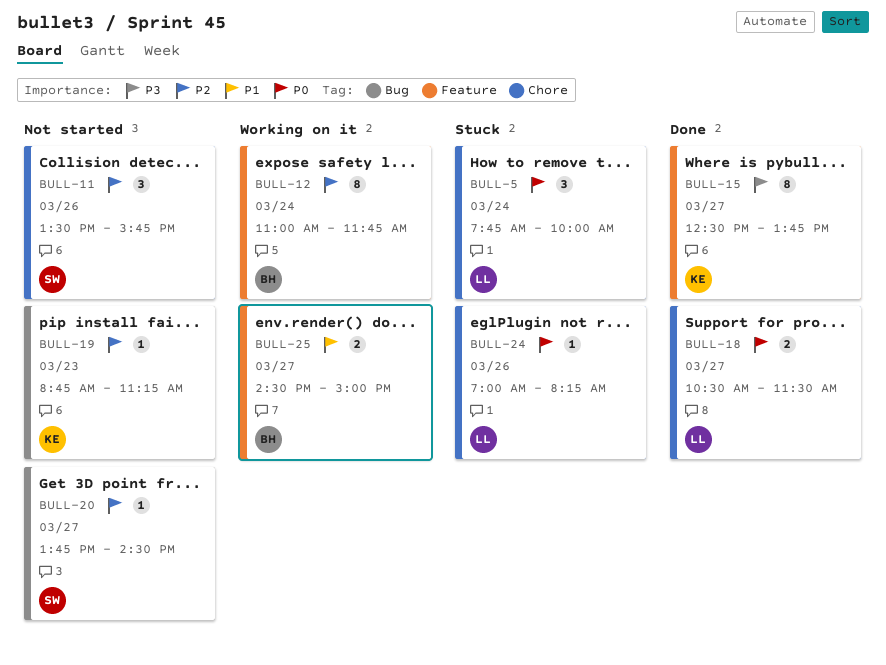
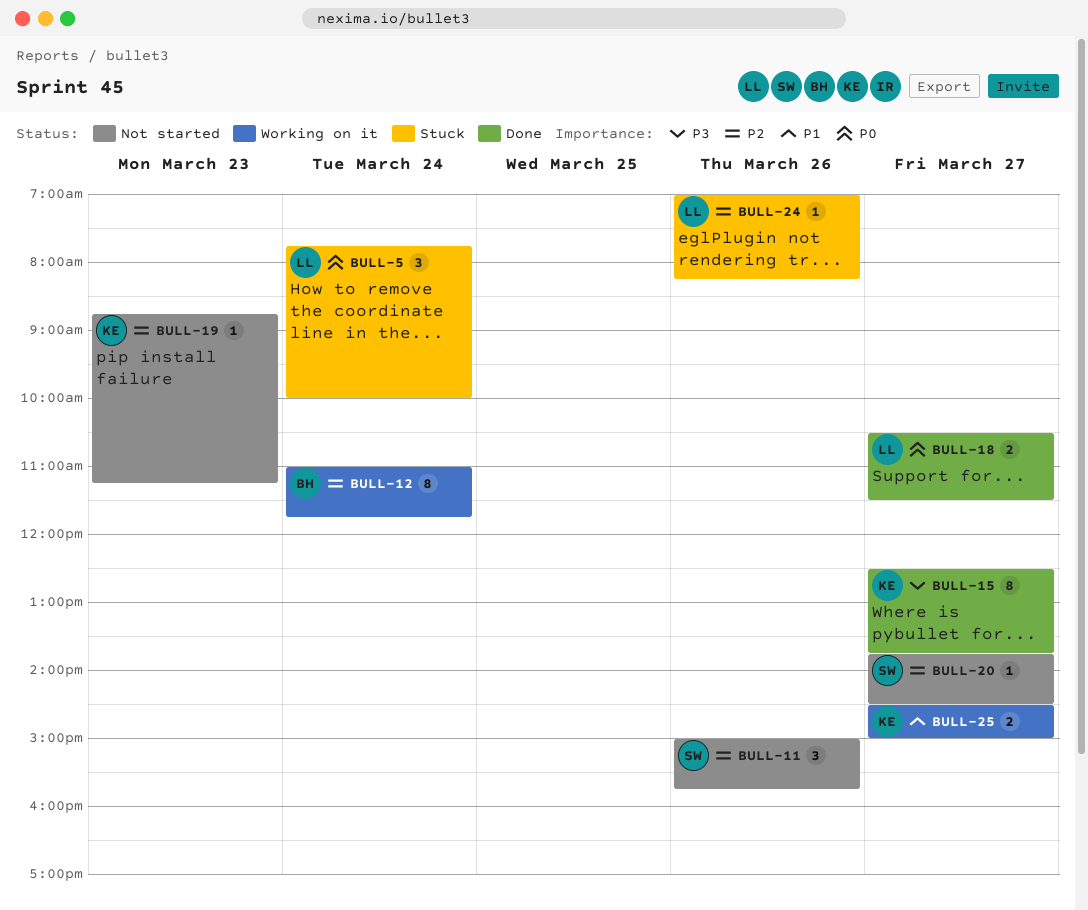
BULL-11, begins: 13:30 -> 15:00
BULL-24, priority: P0 -> P2
BULL-25, owner: BH -> KE

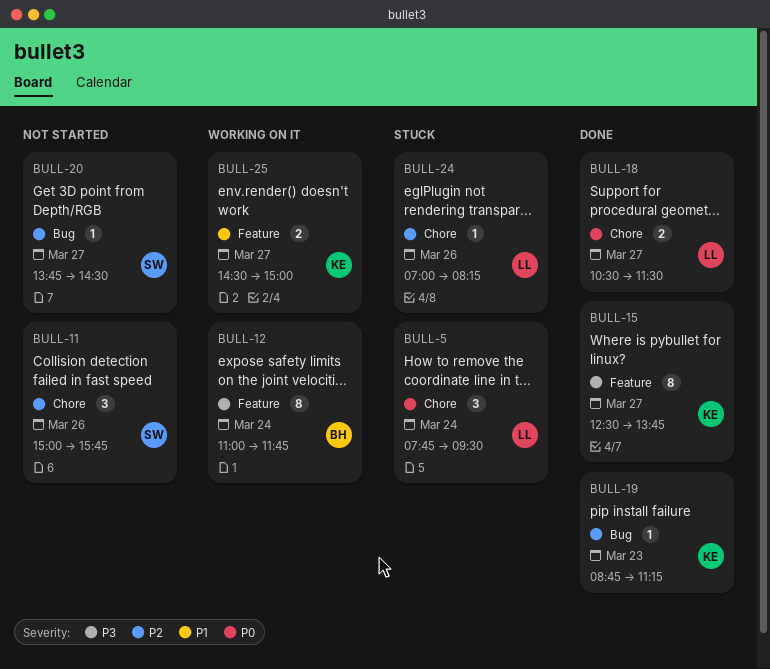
BULL-5, ends: 10:00 -> 09:30
BULL-12, priority: P2 -> P3
BULL-19, status: Not started -> Done

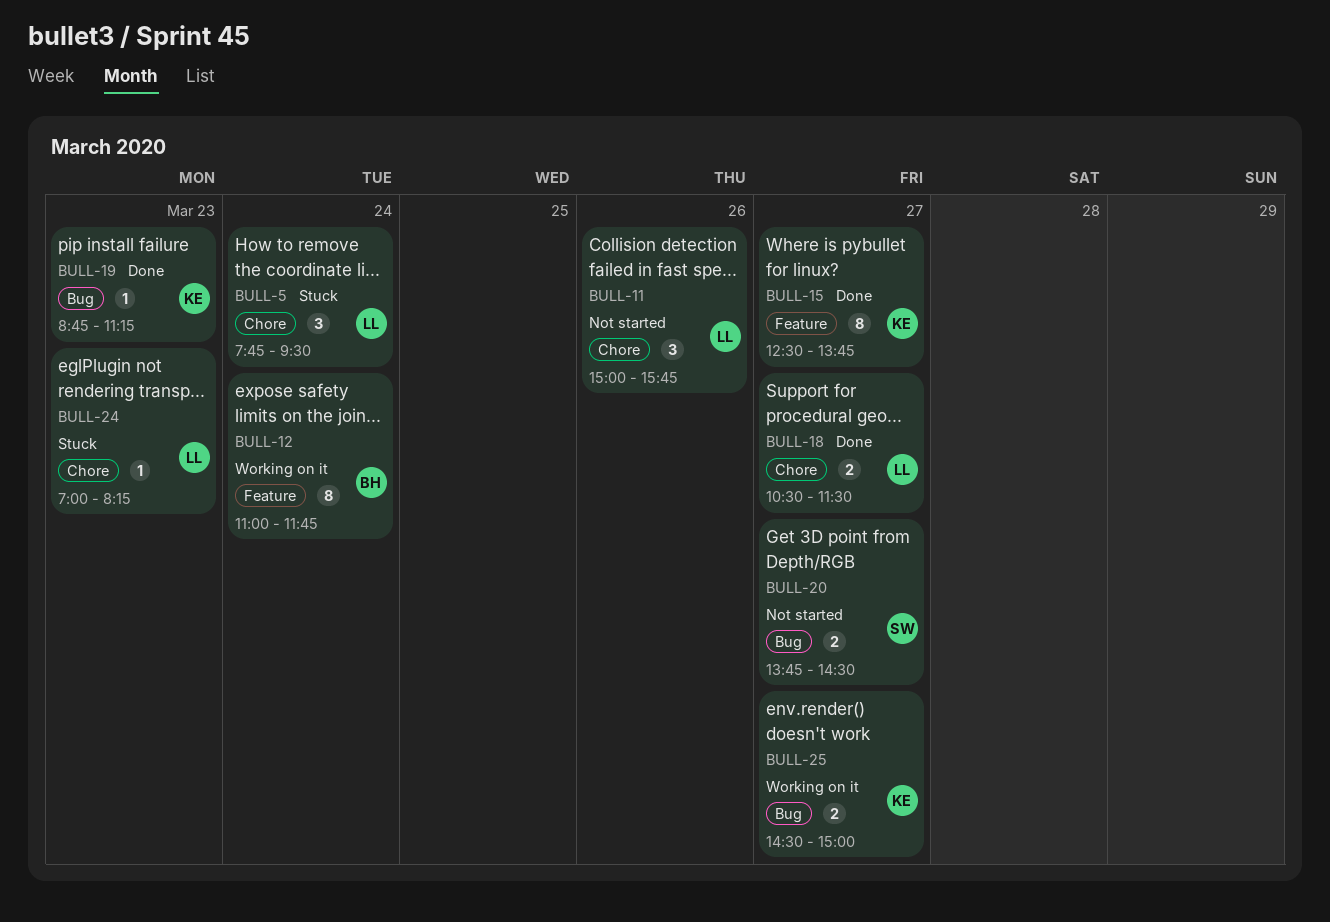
BULL-11, owner: SW -> LL
BULL-20, estimate: 1 -> 2
BULL-24, day: Mar 26 -> Mar 23
BULL-25, label: Feature -> Bug

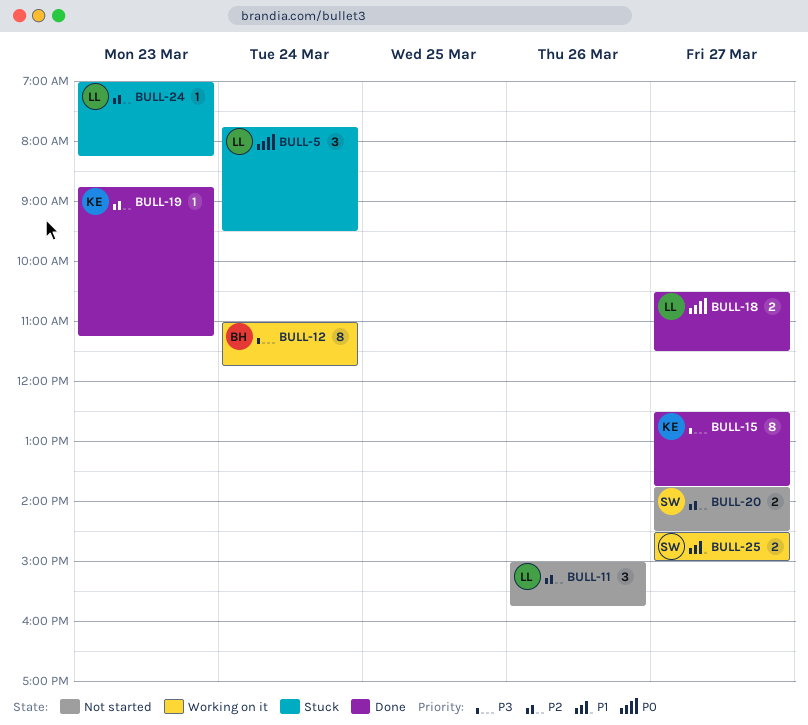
BULL-25, owner: KE -> SW

